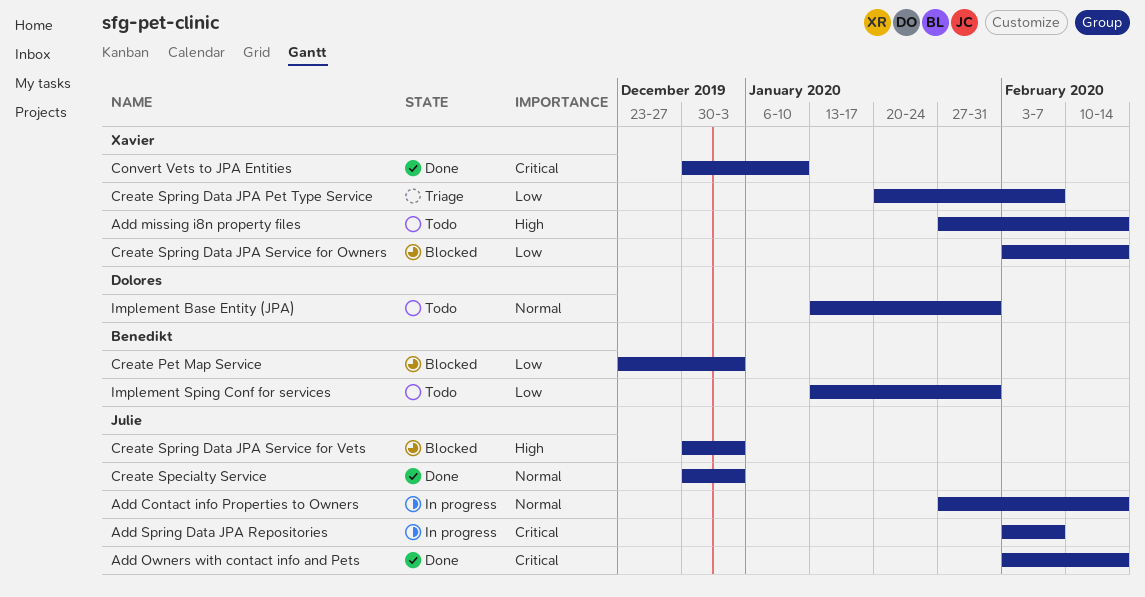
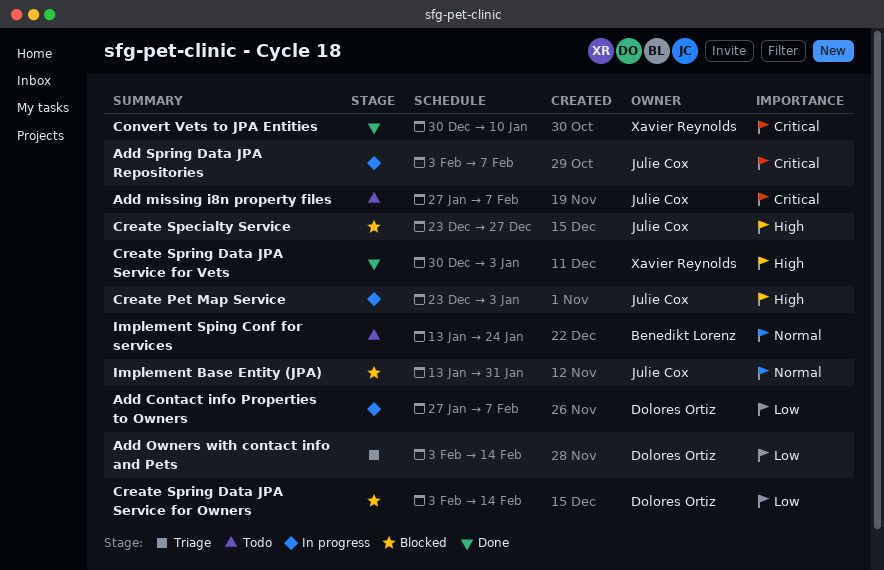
Add Contact info Properties to Owners, owner: Julie Cox -> Dolores Ortiz
Add Contact info Properties to Owners, priority: Normal -> Low
Add Contact info Properties to Owners, due: Feb 14 -> Feb 7
Add missing i8n property files, owner: Xavier Reynolds -> Julie Cox
Add missing i8n property files, priority: High -> Critical
Add missing i8n property files, due: Feb 14 -> Feb 7
Add Owners with contact info and Pets, status: Done -> Triage
Add Owners with contact info and Pets, owner: Julie Cox -> Dolores Ortiz
Add Owners with contact info and Pets, priority: Critical -> Low
Create Pet Map Service, status: Blocked -> In progress
Create Pet Map Service, owner: Benedikt Lorenz -> Julie Cox
Create Pet Map Service, priority: Low -> High
Create Specialty Service, status: Done -> Blocked
Create Specialty Service, priority: Normal -> High
Create Specialty Service, start: Dec 30 -> Dec 23
Create Specialty Service, due: Jan 3 -> Dec 27
Create Spring Data JPA Pet Type Service: present -> none
Create Spring Data JPA Service for Owners, owner: Xavier Reynolds -> Dolores Ortiz
Create Spring Data JPA Service for Vets, status: Blocked -> Done
Create Spring Data JPA Service for Vets, owner: Julie Cox -> Xavier Reynolds
Implement Base Entity (JPA), status: Todo -> Blocked
Implement Base Entity (JPA), owner: Dolores Ortiz -> Julie Cox
Implement Sping Conf for services, priority: Low -> Normal
Implement Sping Conf for services, due: Jan 31 -> Jan 24

